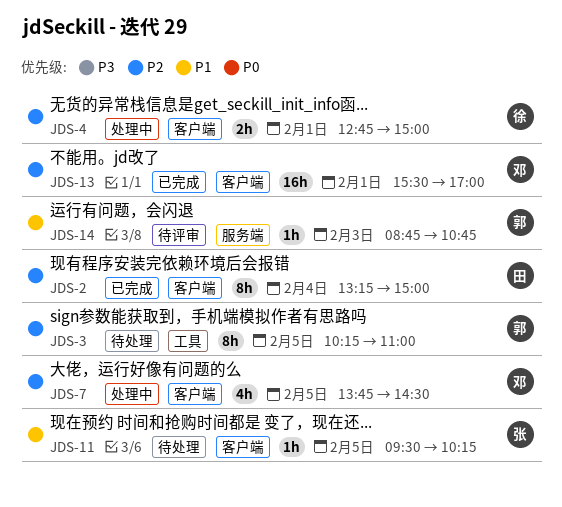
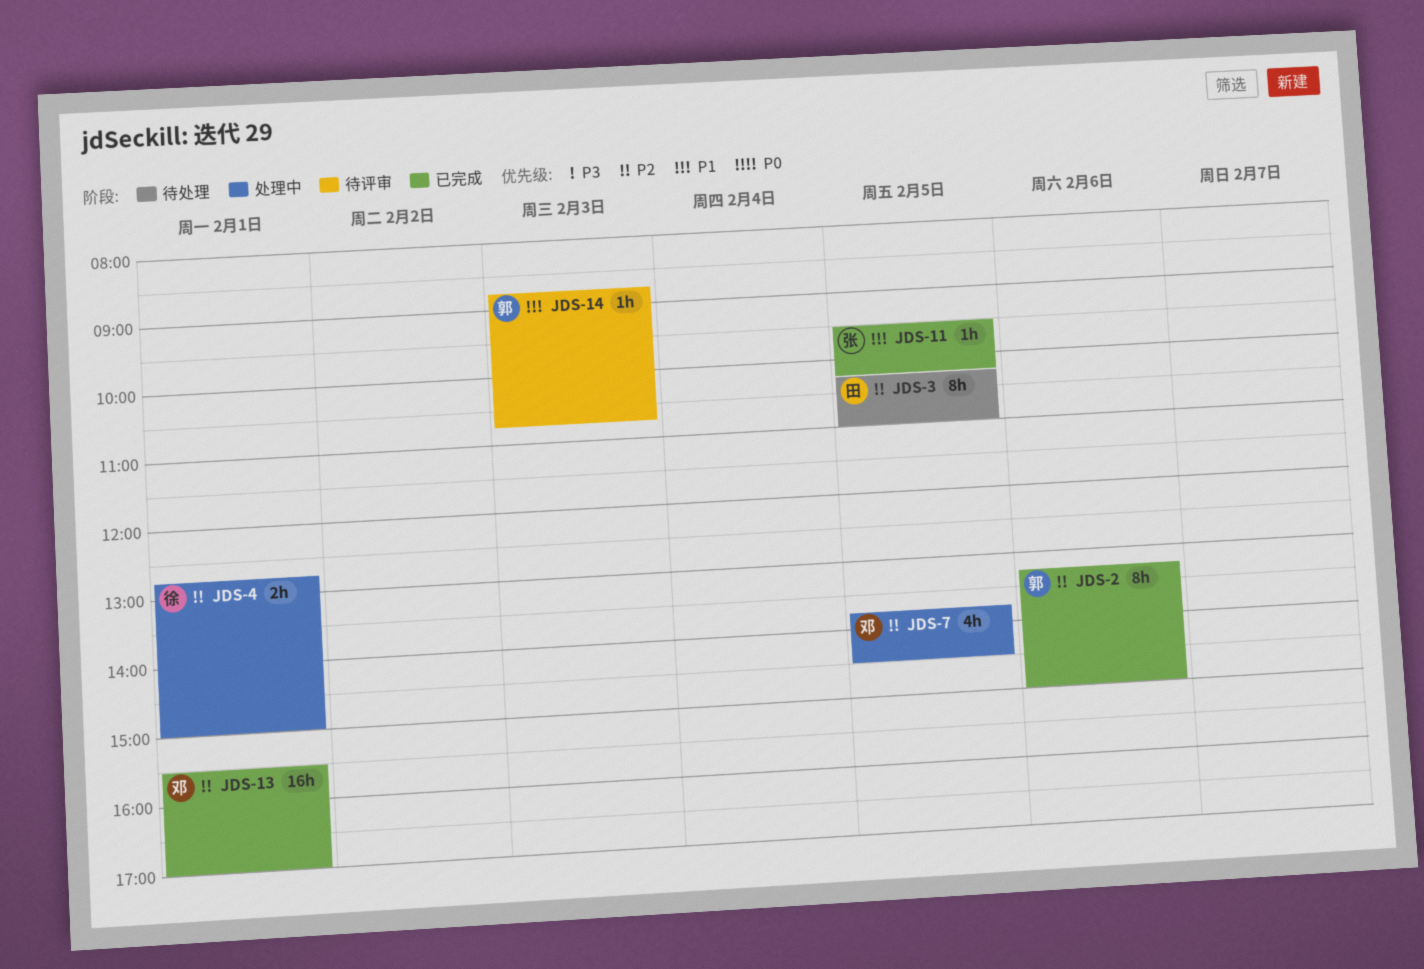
JDS-2, owner: 田 -> 郭
JDS-2, day: Feb 4 -> Feb 6
JDS-3, owner: 郭 -> 田
JDS-11, status: 待处理 -> 已完成

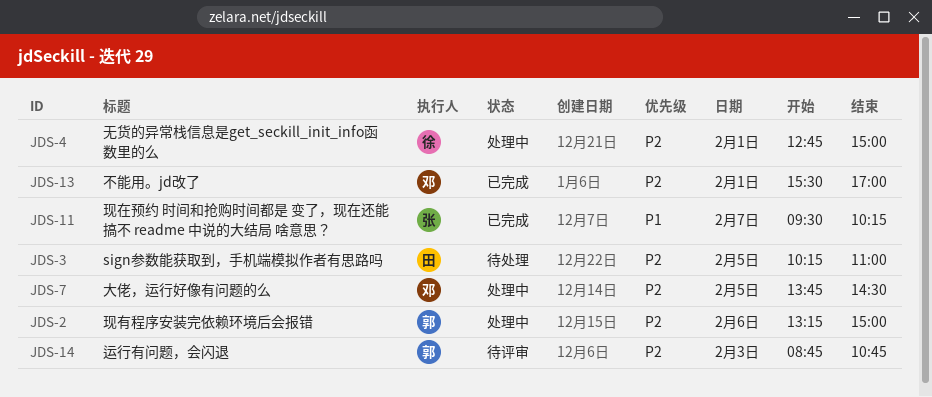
JDS-2, status: 已完成 -> 处理中
JDS-11, day: Feb 5 -> Feb 7
JDS-14, priority: P1 -> P2

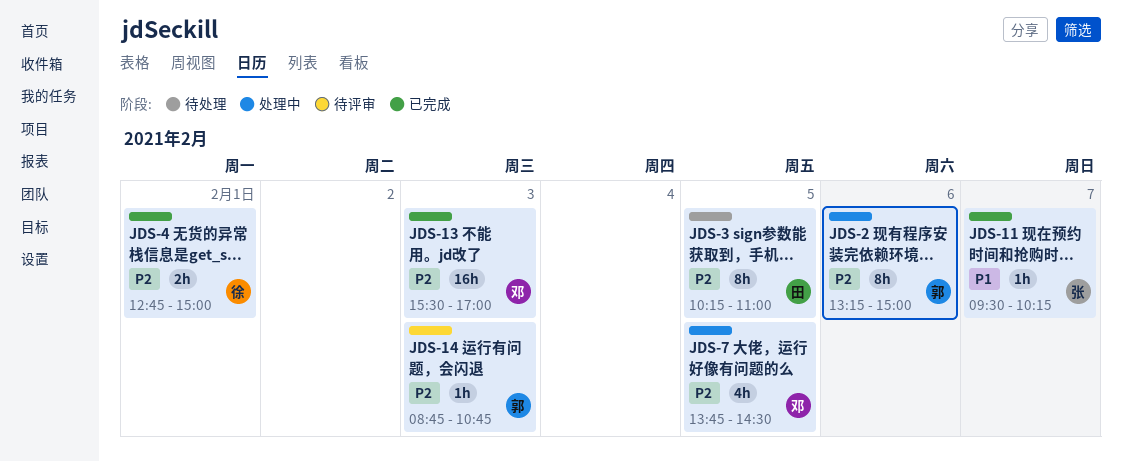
JDS-4, status: 处理中 -> 已完成
JDS-13, day: Feb 1 -> Feb 3

